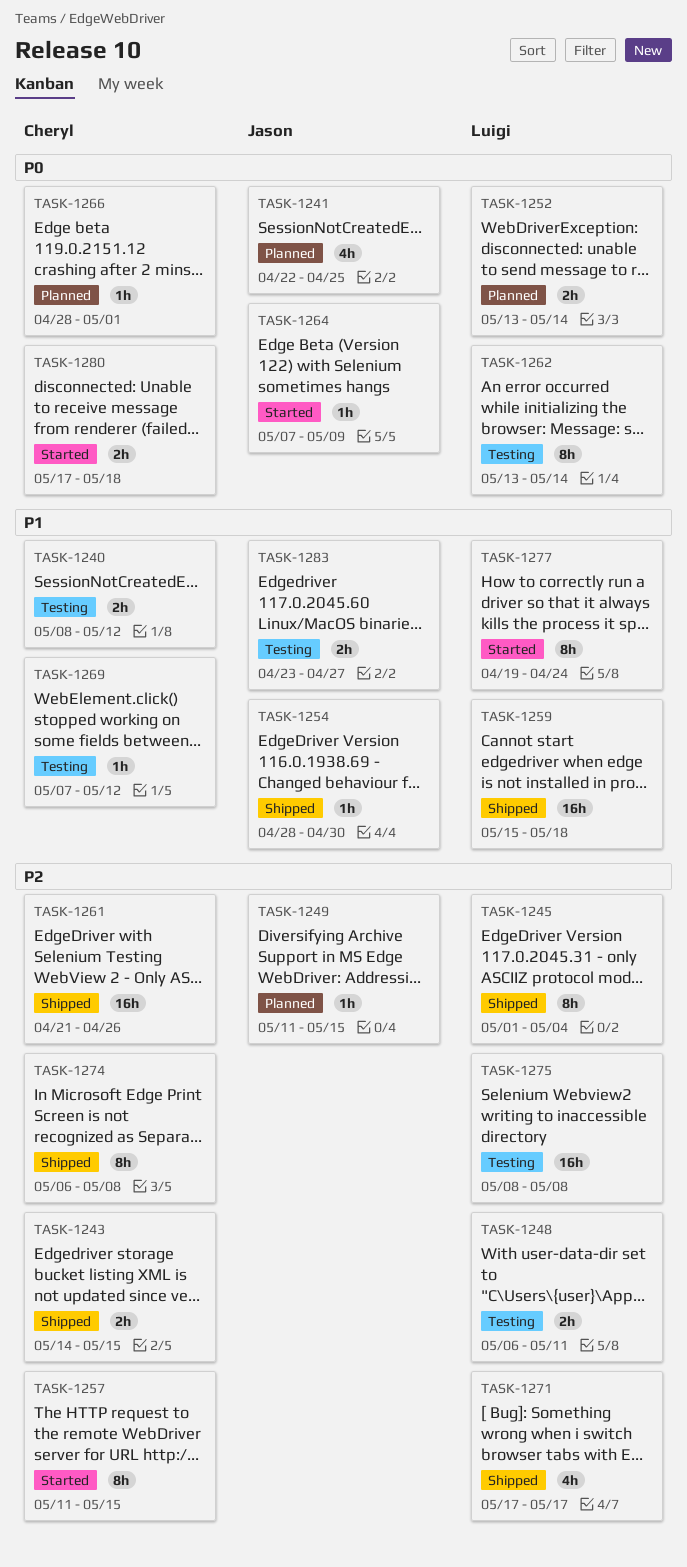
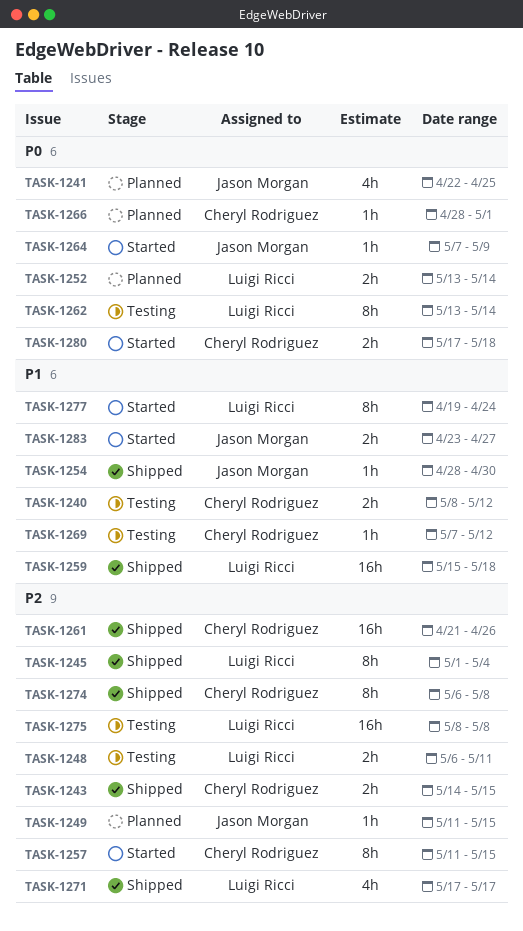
TASK-1283, status: Testing -> Started

